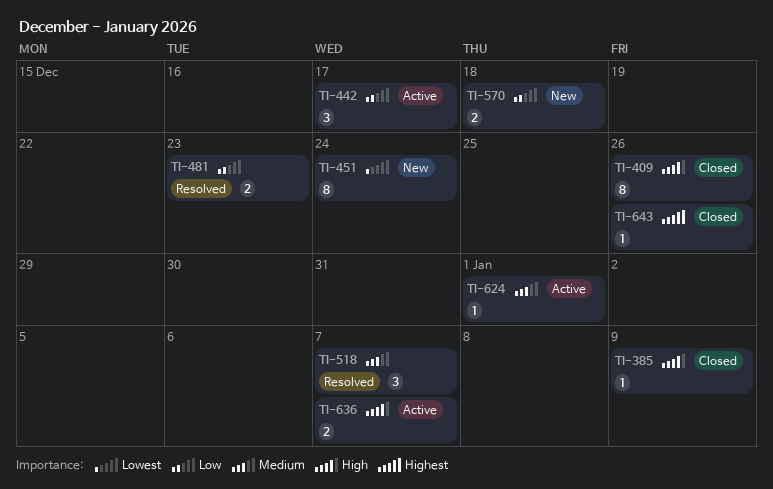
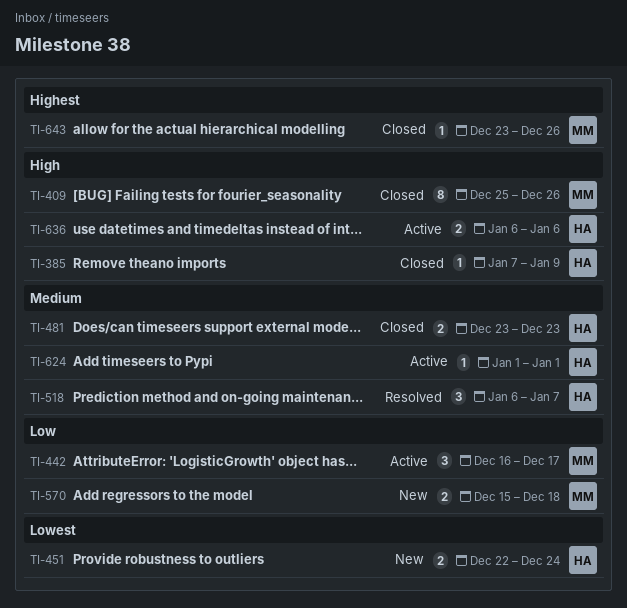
TI-451, estimate: 8 -> 2
TI-481, status: Resolved -> Closed
TI-481, priority: Low -> Medium
TI-636, due: Jan 7 -> Jan 6

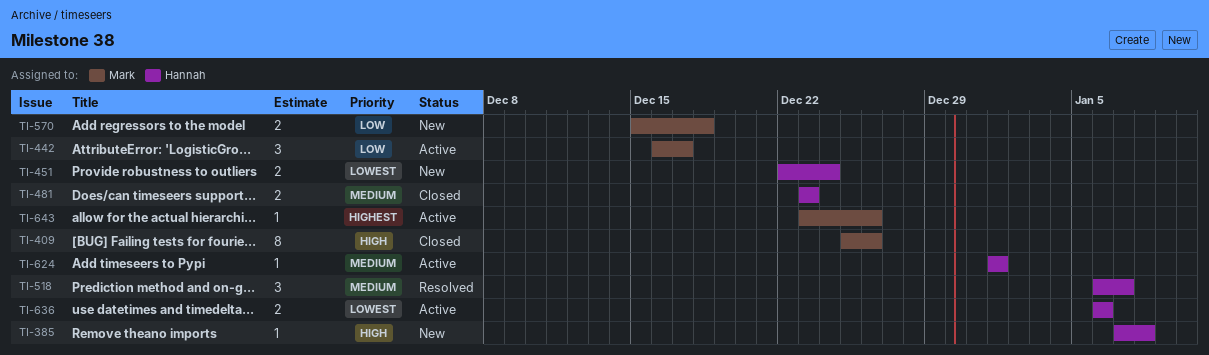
TI-385, status: Closed -> New
TI-385, due: Jan 9 -> Jan 8
TI-636, priority: High -> Lowest
TI-643, status: Closed -> Active

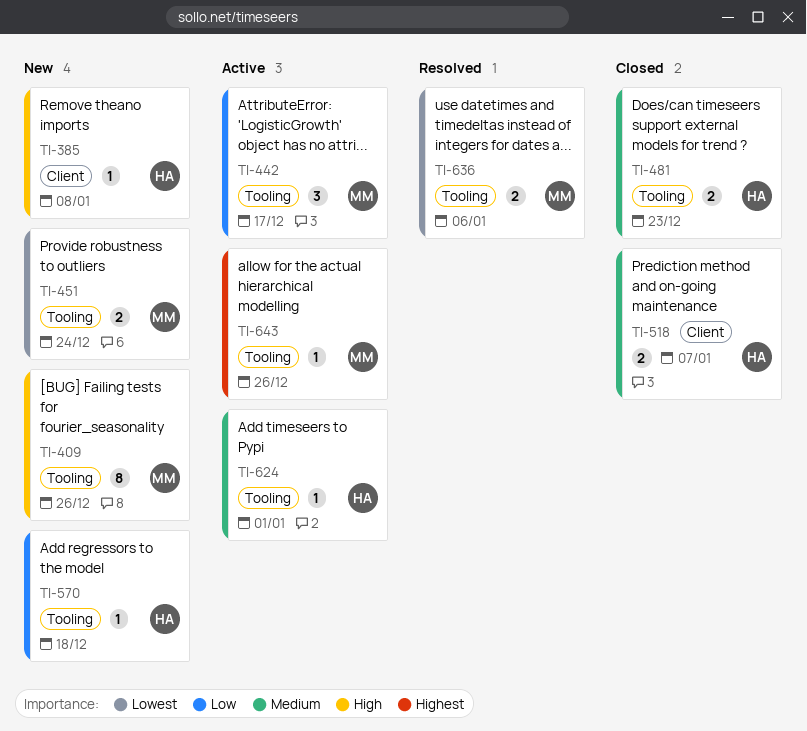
TI-409, status: Closed -> New
TI-451, owner: Hannah -> Mark
TI-518, status: Resolved -> Closed
TI-518, estimate: 3 -> 2
TI-570, owner: Mark -> Hannah
TI-570, estimate: 2 -> 1
TI-636, status: Active -> Resolved
TI-636, owner: Hannah -> Mark

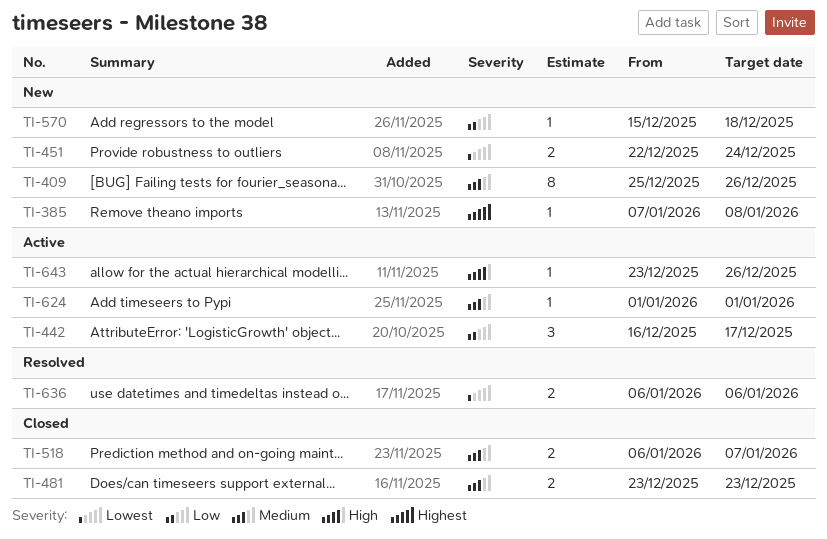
TI-385, priority: High -> Highest
TI-409, priority: High -> Medium
TI-643, priority: Highest -> High

